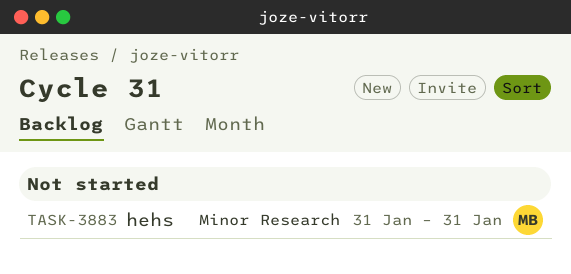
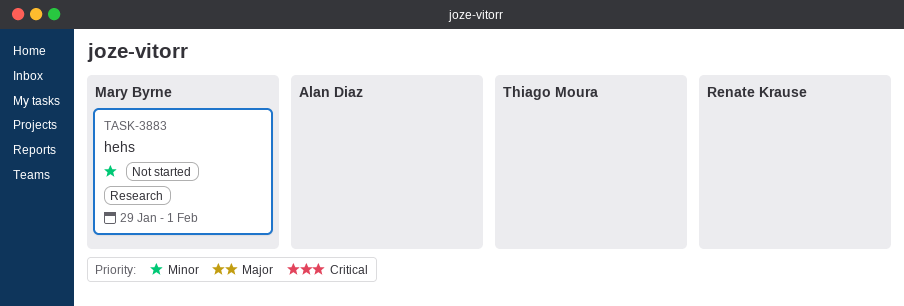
TASK-3883, start: Jan 31 -> Jan 29
TASK-3883, due: Jan 31 -> Feb 1

